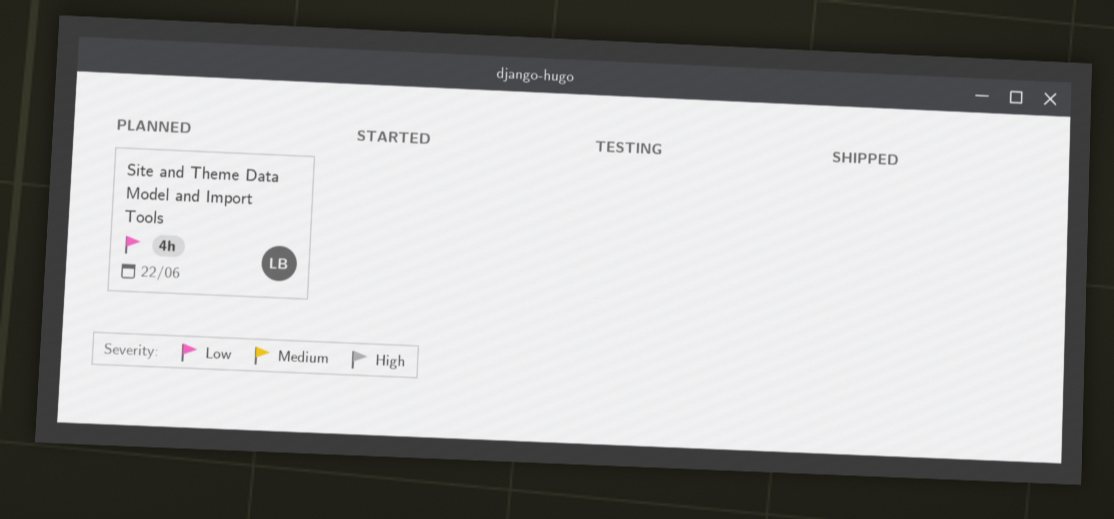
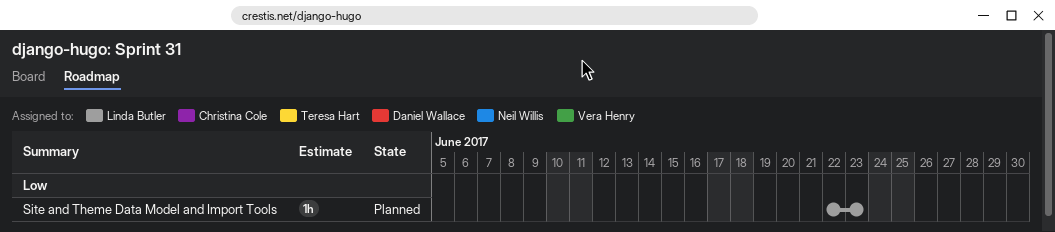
Site and Theme Data Model and Import Tools, estimate: 4h -> 1h
Site and Theme Data Model and Import Tools, due: Jun 22 -> Jun 23

